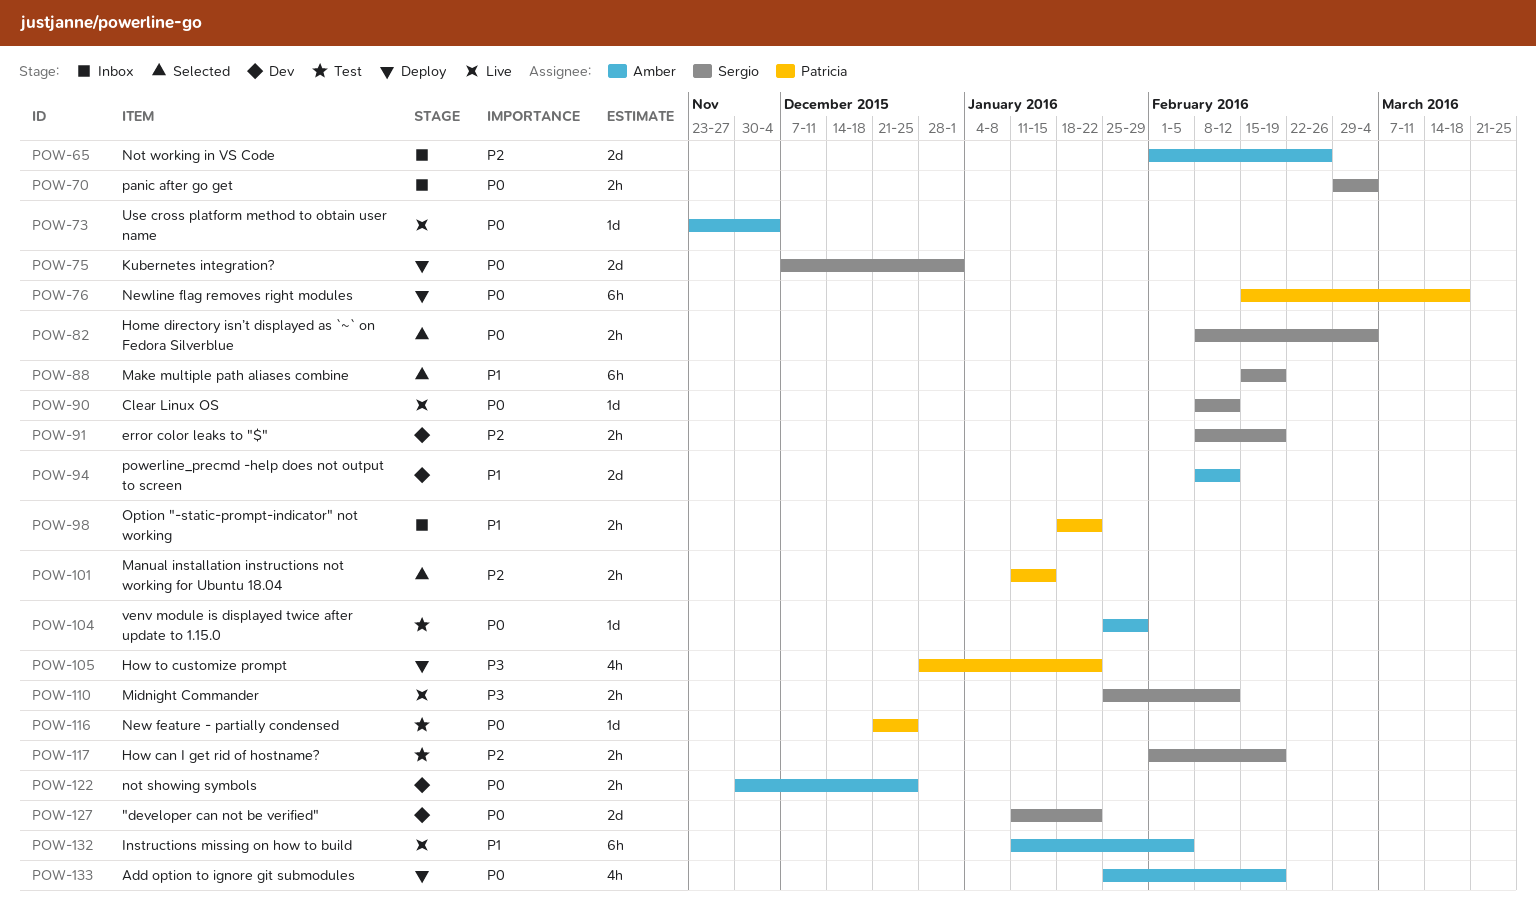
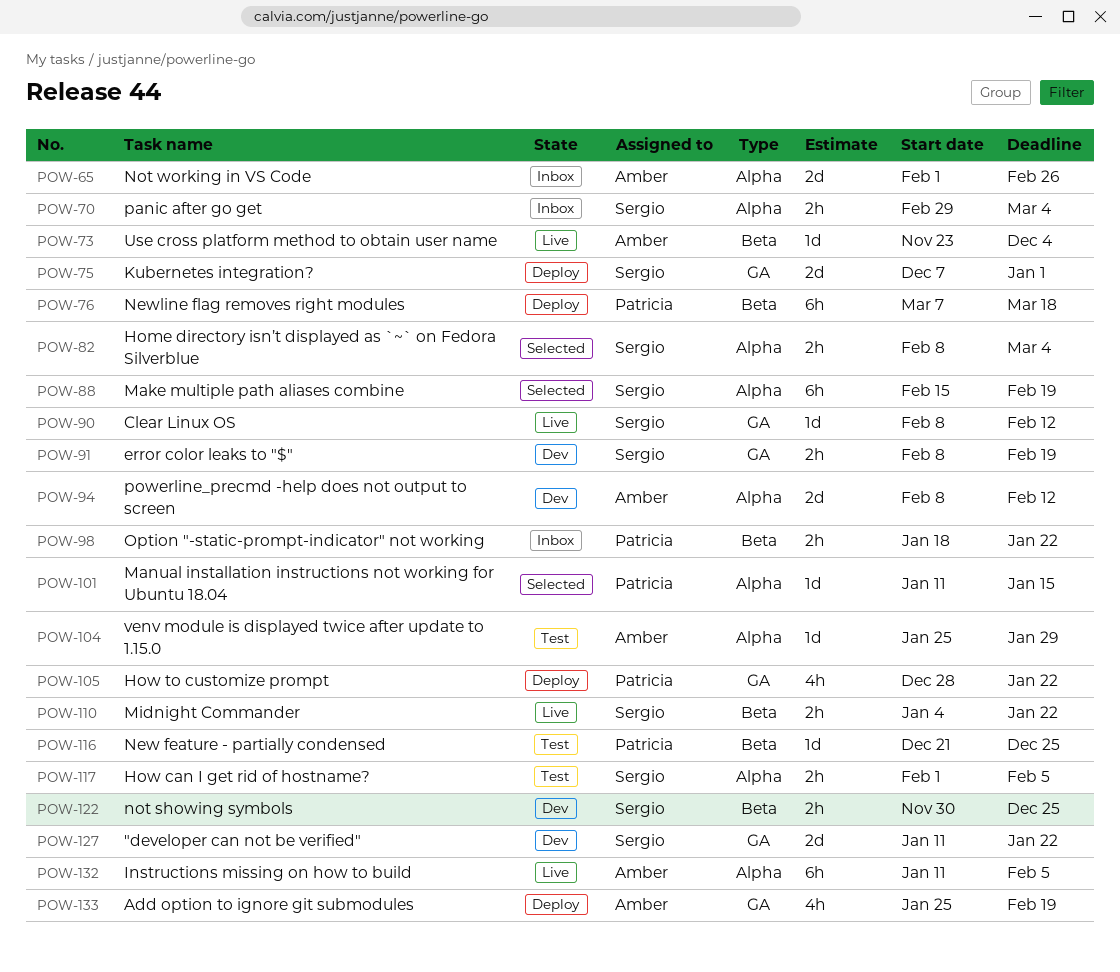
POW-76, start: Feb 15 -> Mar 7
POW-101, estimate: 2h -> 1d
POW-110, start: Jan 25 -> Jan 4
POW-110, due: Feb 12 -> Jan 22
POW-117, due: Feb 19 -> Feb 5
POW-122, owner: Amber -> Sergio

